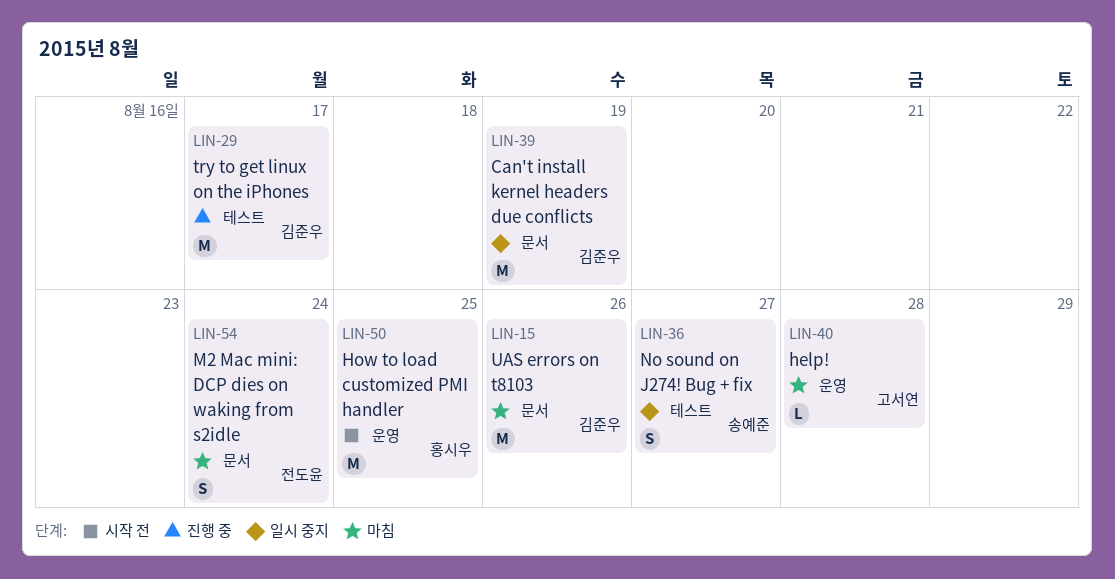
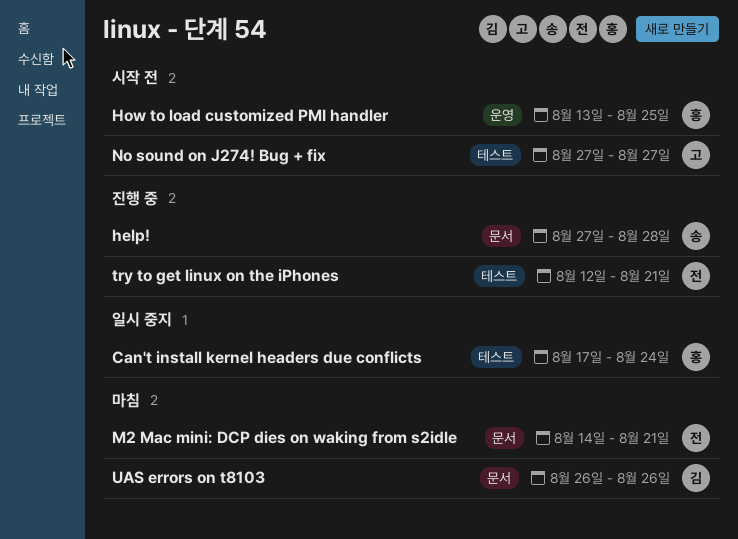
Can't install kernel headers due conflicts, owner: 김준우 -> 홍시우
Can't install kernel headers due conflicts, label: 문서 -> 테스트
Can't install kernel headers due conflicts, due: Aug 19 -> Aug 24
help!, status: 마침 -> 진행 중
help!, owner: 고서연 -> 송예준
help!, label: 운영 -> 문서
M2 Mac mini: DCP dies on waking from s2idle, due: Aug 24 -> Aug 21
No sound on J274! Bug + fix, status: 일시 중지 -> 시작 전
No sound on J274! Bug + fix, owner: 송예준 -> 고서연
try to get linux on the iPhones, owner: 김준우 -> 전도윤
try to get linux on the iPhones, due: Aug 17 -> Aug 21

